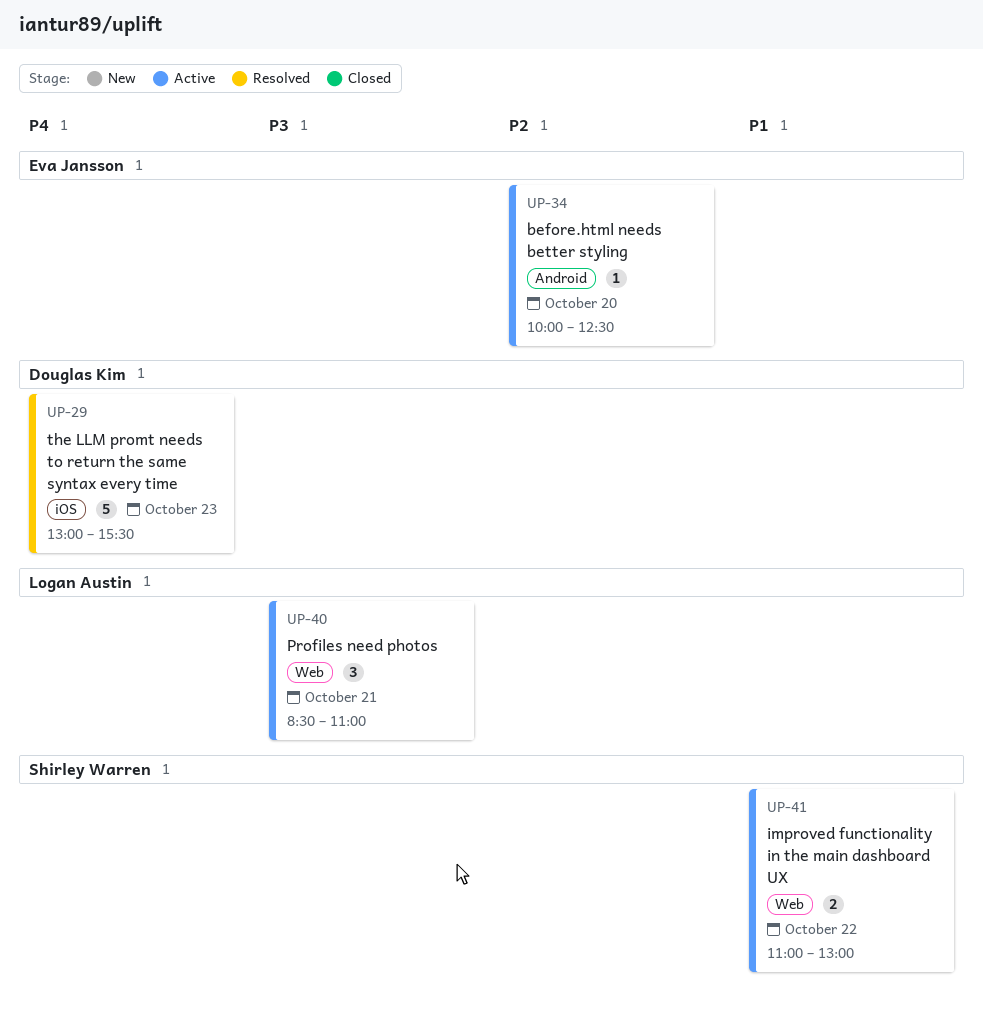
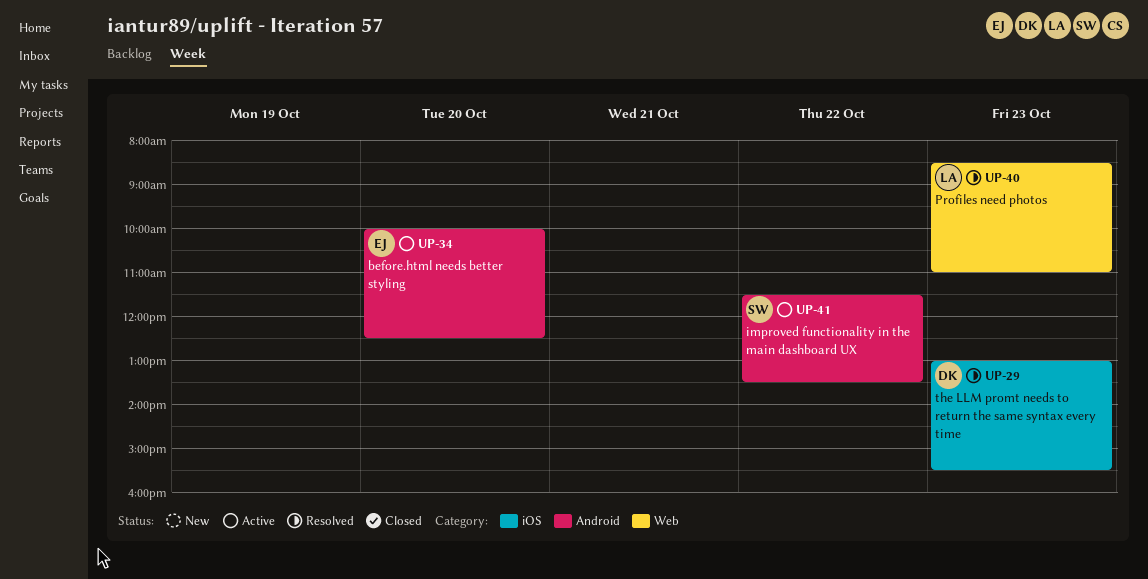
UP-40, status: Active -> Resolved
UP-40, day: Oct 21 -> Oct 23
UP-41, label: Web -> Android
UP-41, begins: 11:00 -> 11:30
UP-41, ends: 13:00 -> 13:30

